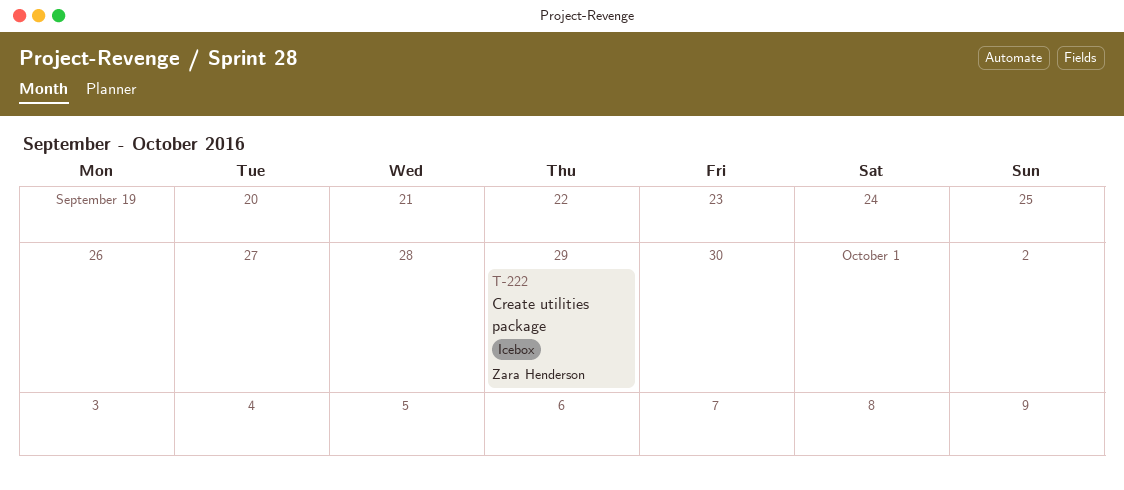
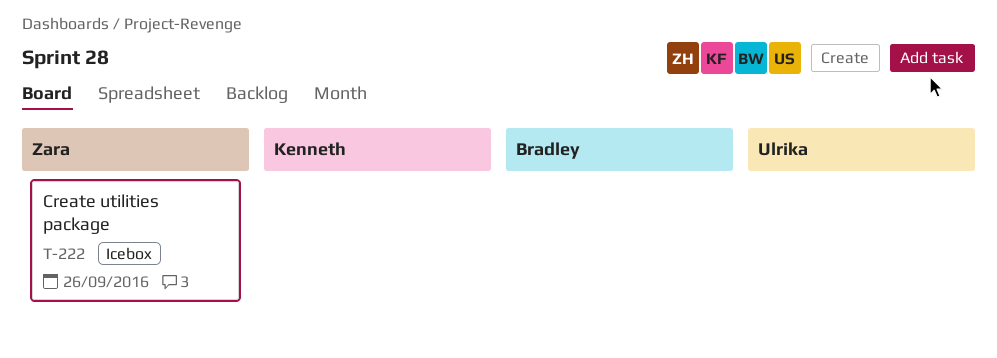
T-222, due: Sep 29 -> Sep 26

